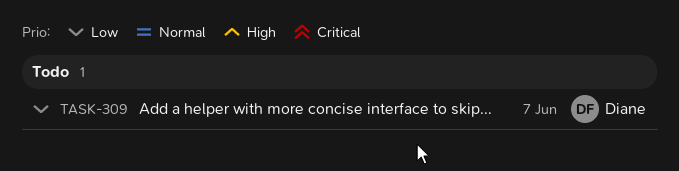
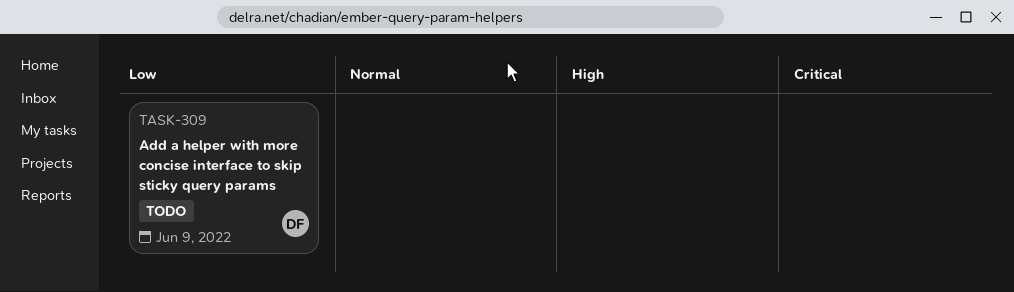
TASK-309, due: Jun 7 -> Jun 9

